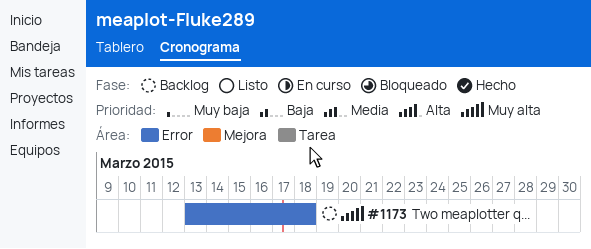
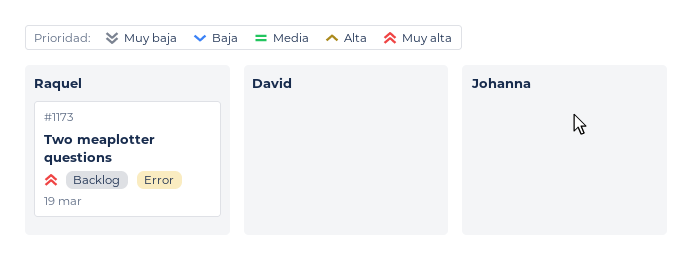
#1173, due: Mar 18 -> Mar 19

